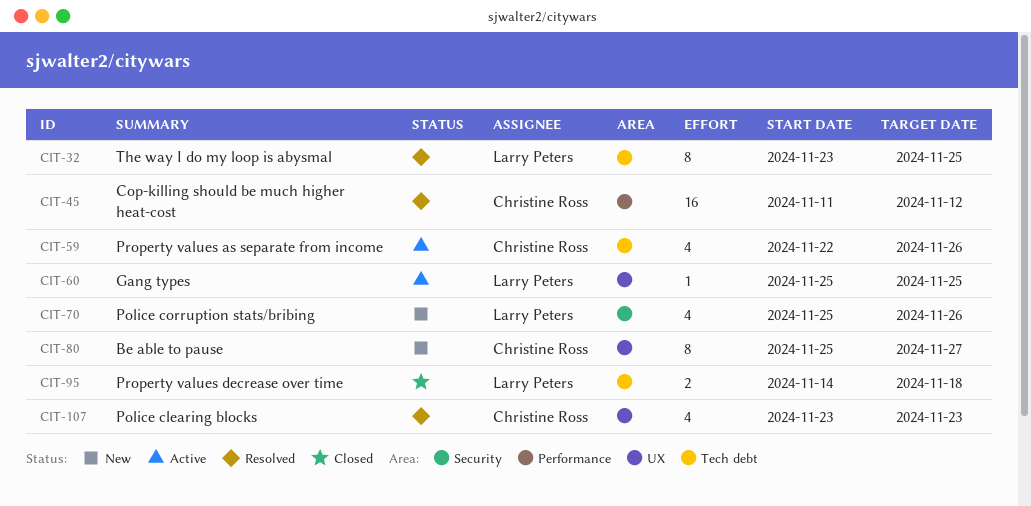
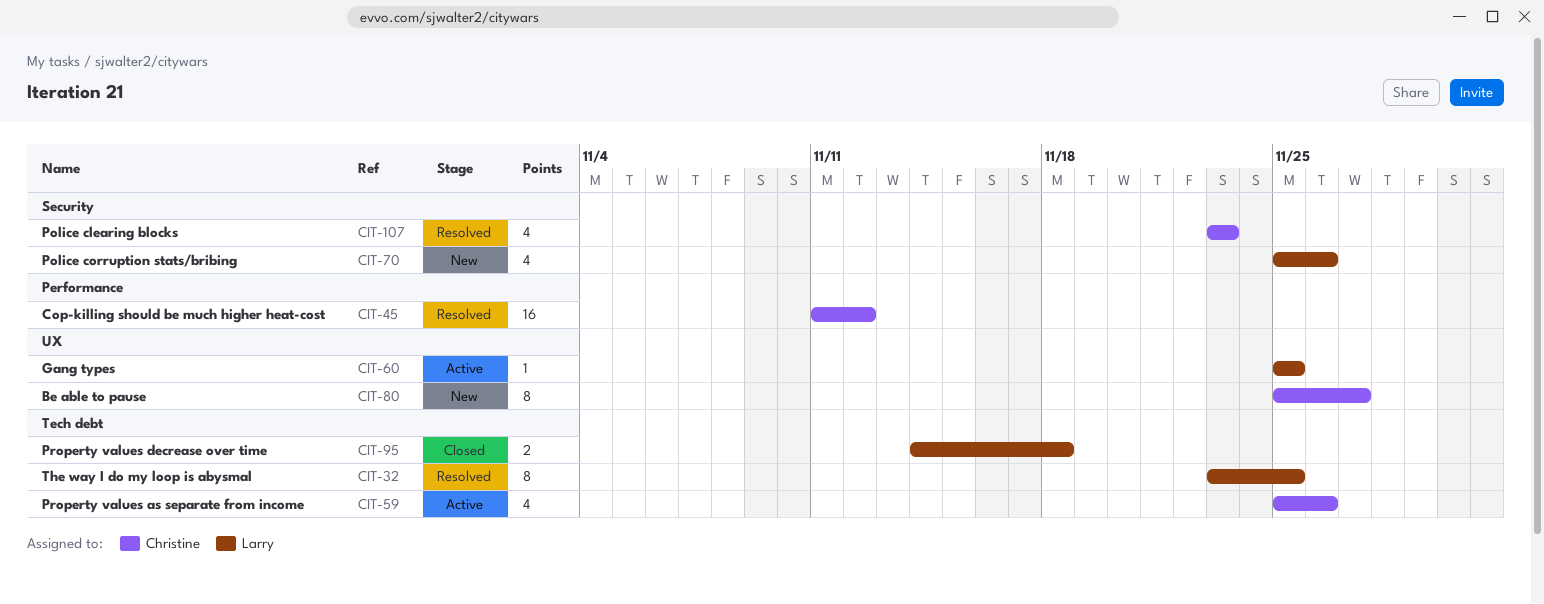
CIT-59, start: Nov 22 -> Nov 25
CIT-107, label: UX -> Security

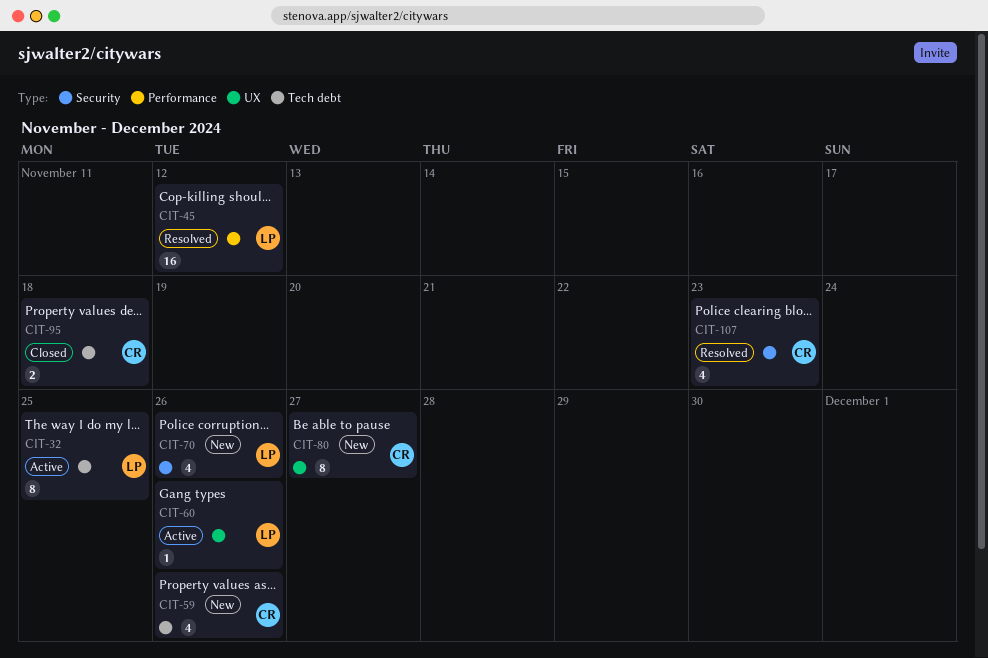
CIT-32, status: Resolved -> Active
CIT-45, owner: Christine -> Larry
CIT-59, status: Active -> New
CIT-60, due: Nov 25 -> Nov 26
CIT-95, owner: Larry -> Christine

